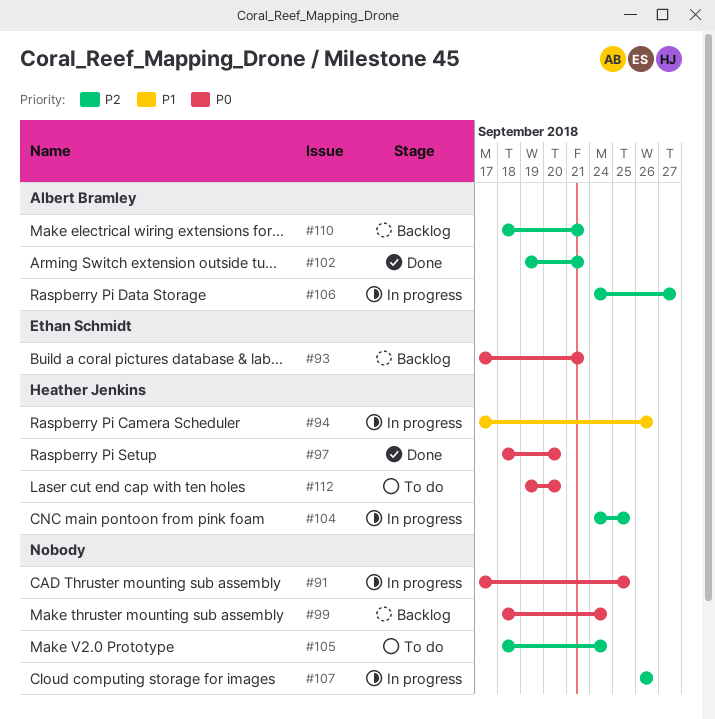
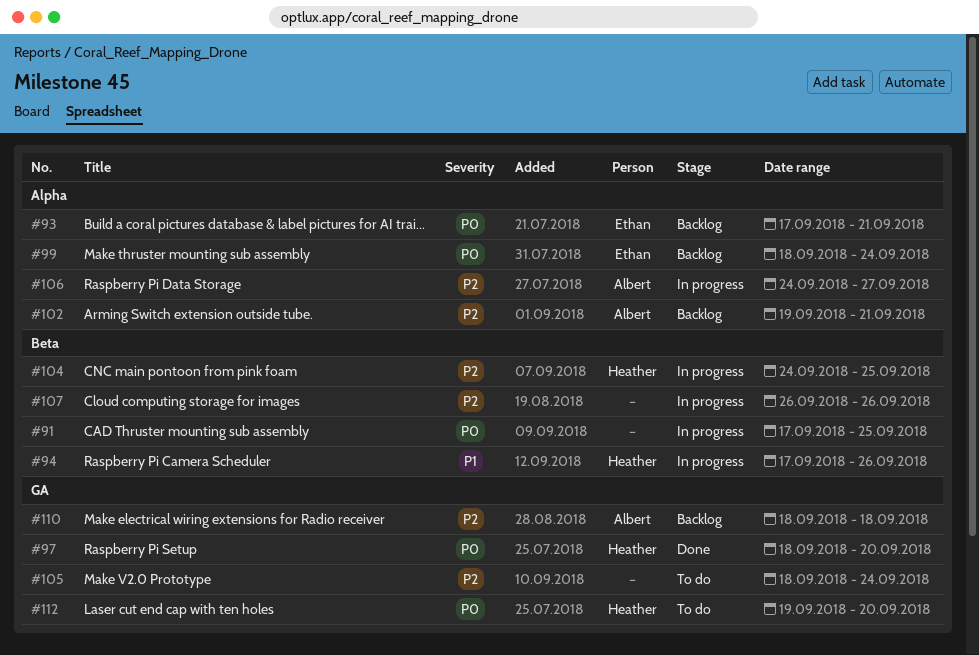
#99, owner: none -> Ethan Schmidt
#102, status: Done -> Backlog
#110, due: Sep 21 -> Sep 18

